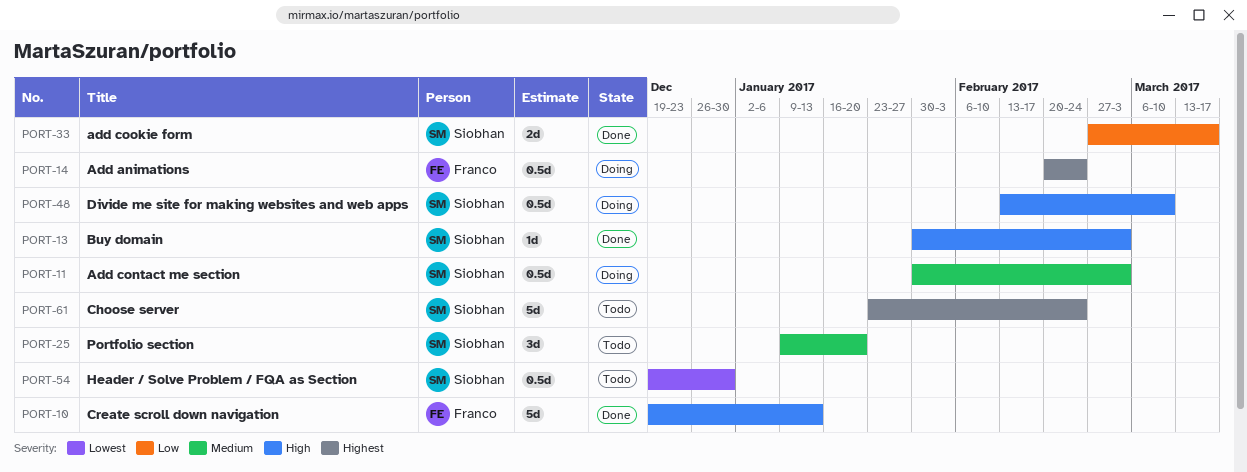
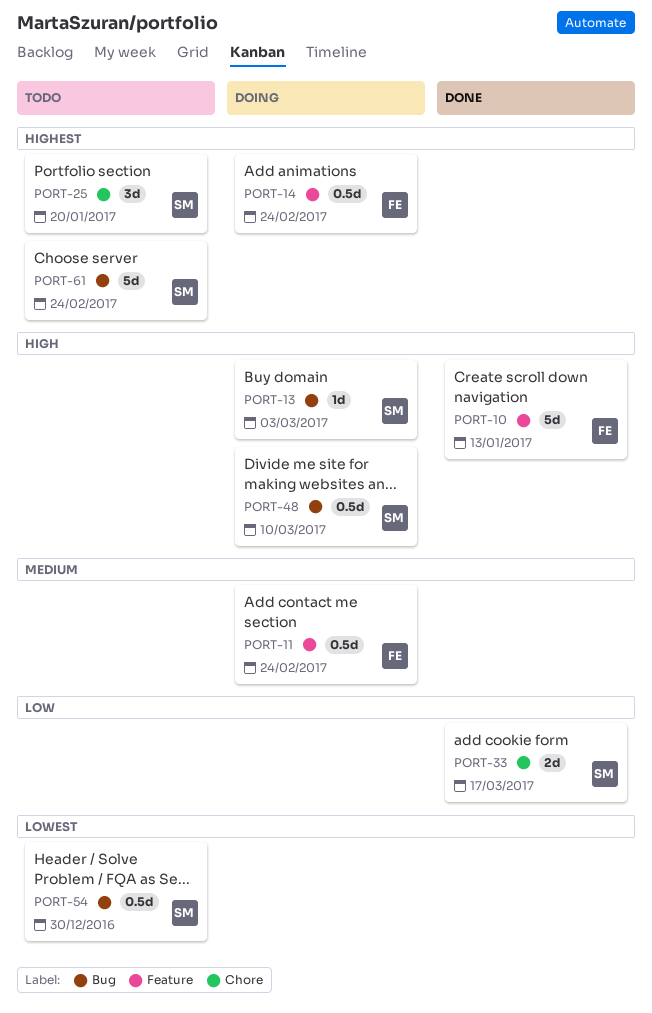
PORT-11, owner: Siobhan -> Franco
PORT-11, due: Mar 3 -> Feb 24
PORT-13, status: Done -> Doing
PORT-25, priority: Medium -> Highest

